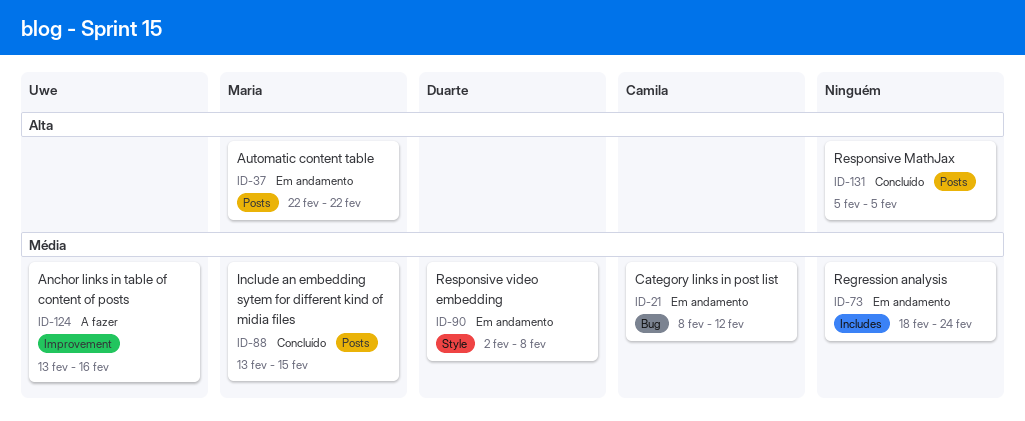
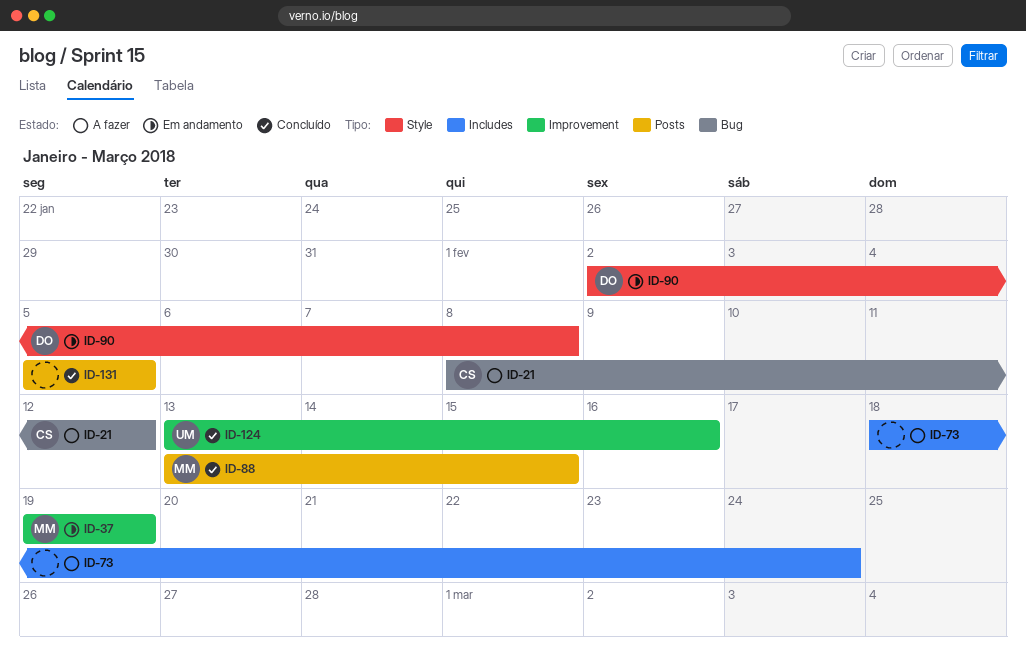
ID-21, status: Em andamento -> A fazer
ID-37, label: Posts -> Improvement
ID-37, start: Feb 22 -> Feb 19
ID-37, due: Feb 22 -> Feb 19
ID-73, status: Em andamento -> A fazer
ID-124, status: A fazer -> Concluído

